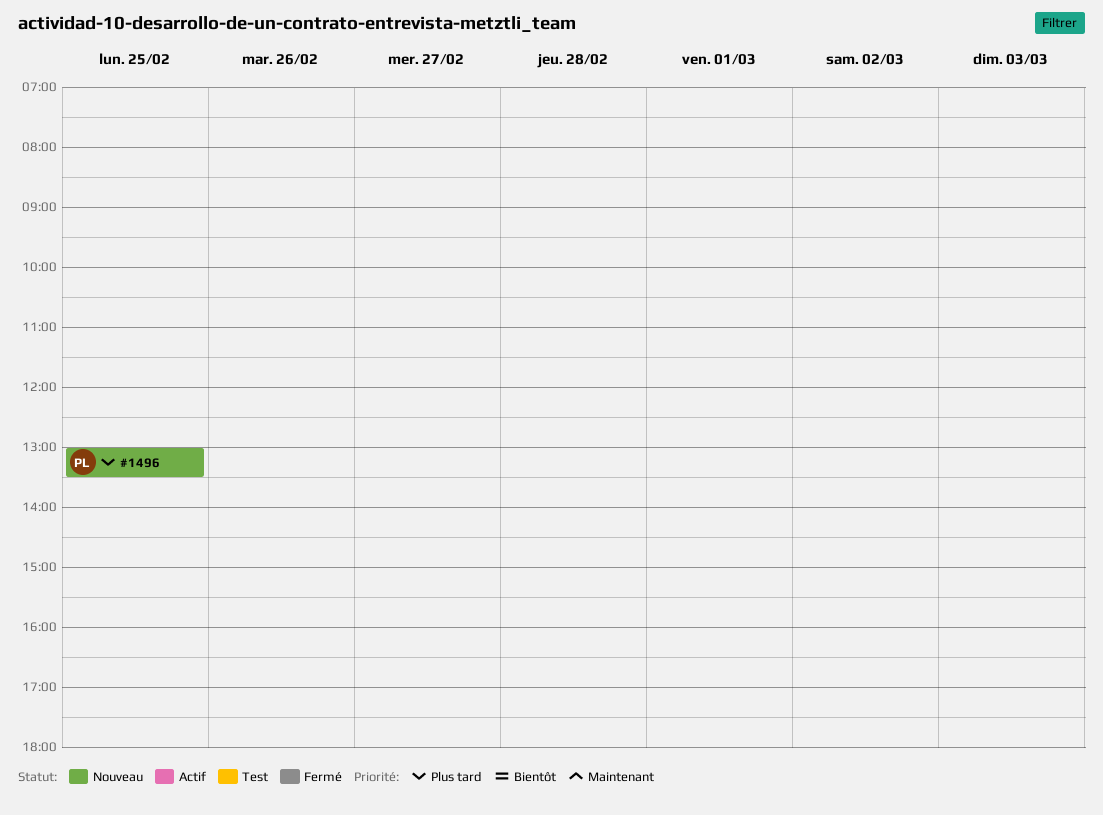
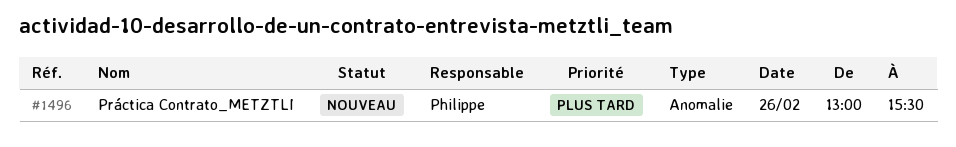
#1496, day: Feb 25 -> Feb 26
#1496, ends: 13:30 -> 15:30

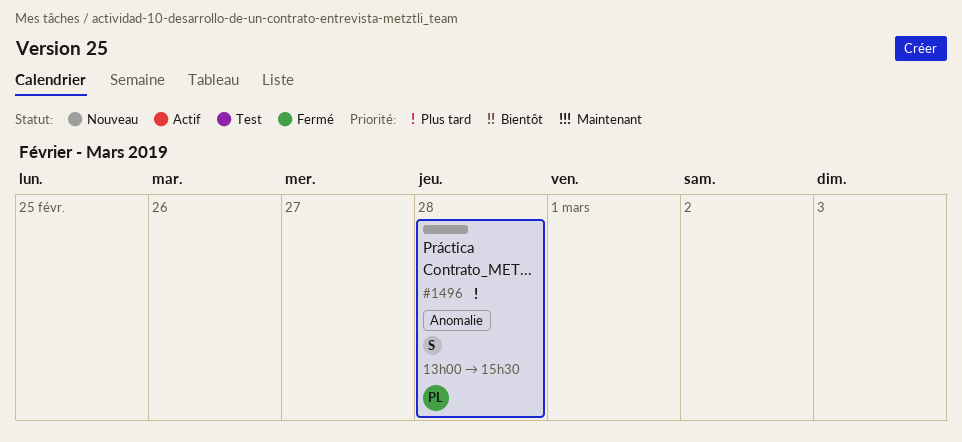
#1496, day: Feb 26 -> Feb 28

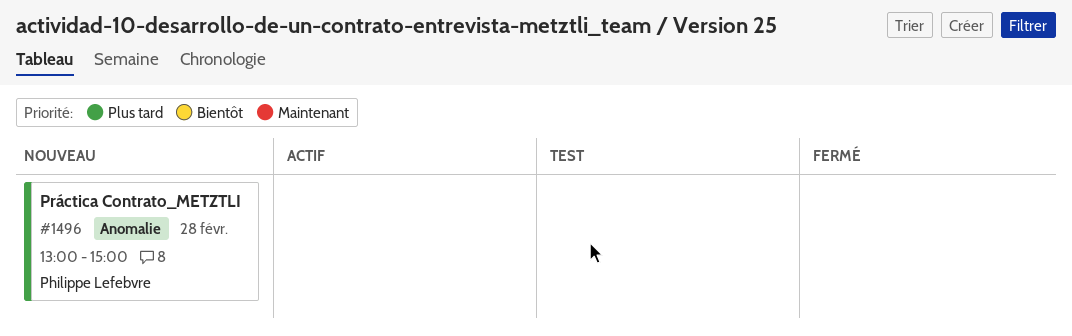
#1496, ends: 15:30 -> 15:00

